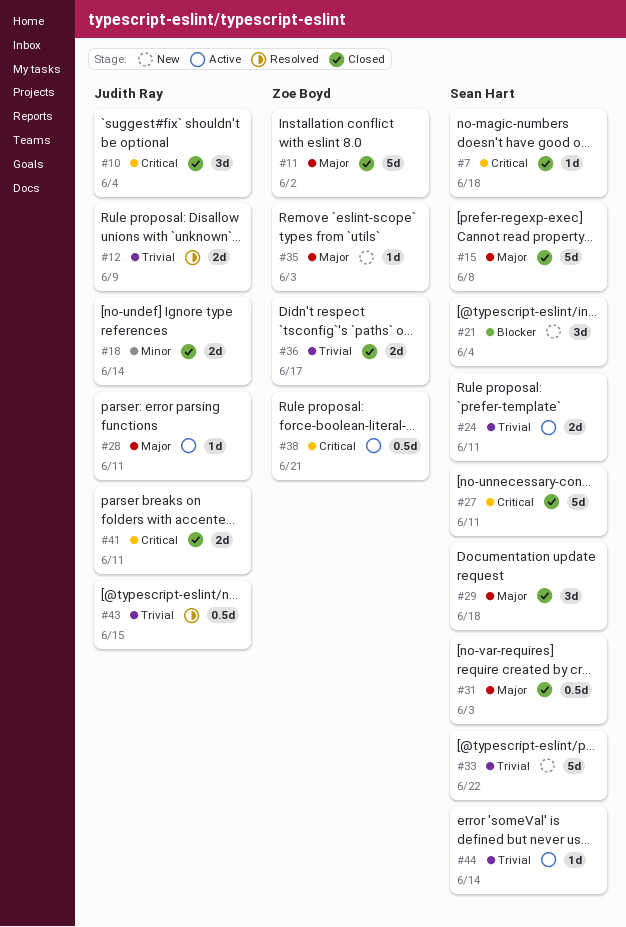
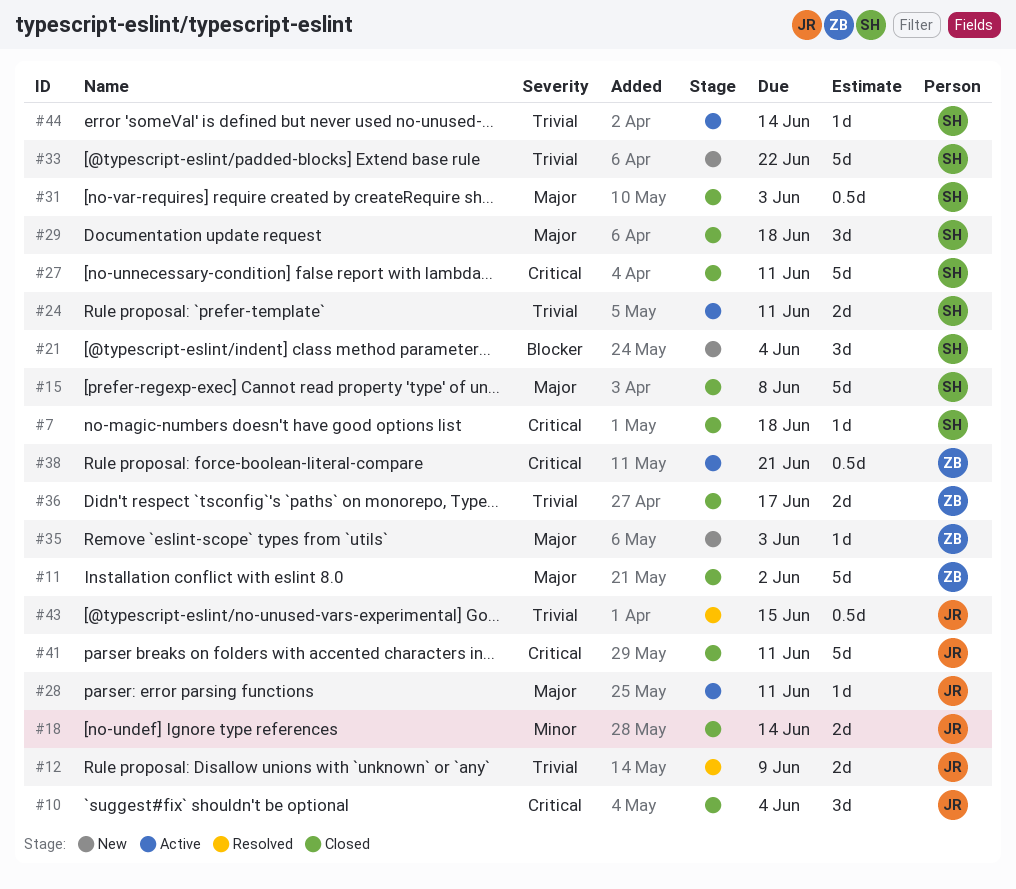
#41, estimate: 2d -> 5d

